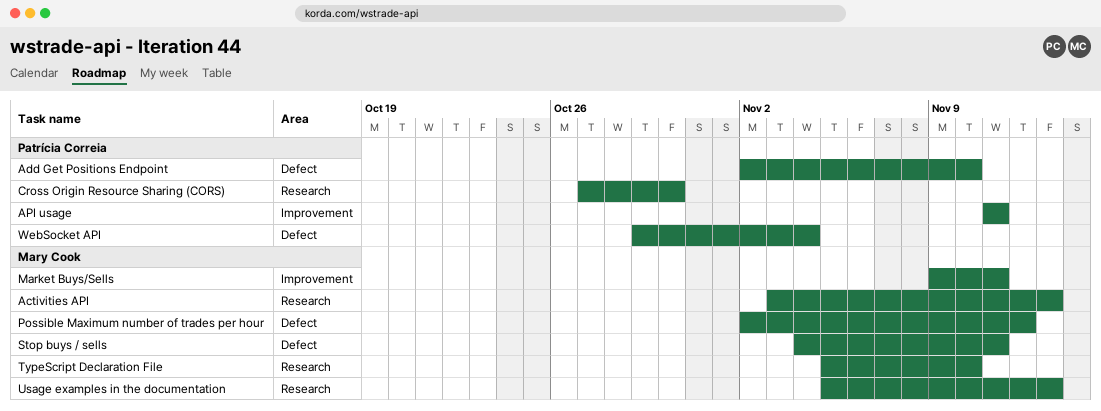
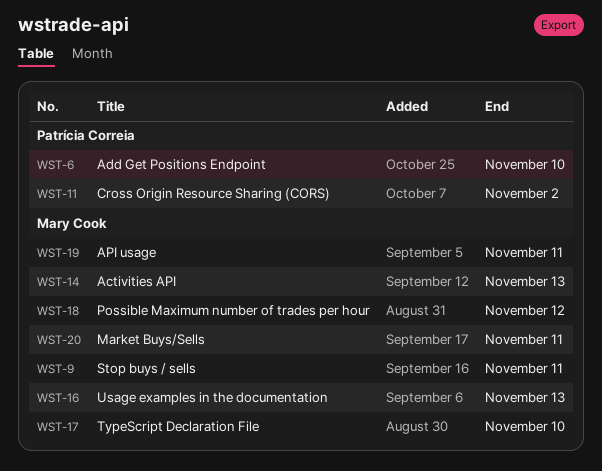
API usage, owner: Patrícia Correia -> Mary Cook
Cross Origin Resource Sharing (CORS), due: Oct 30 -> Nov 2
WebSocket API: present -> none

